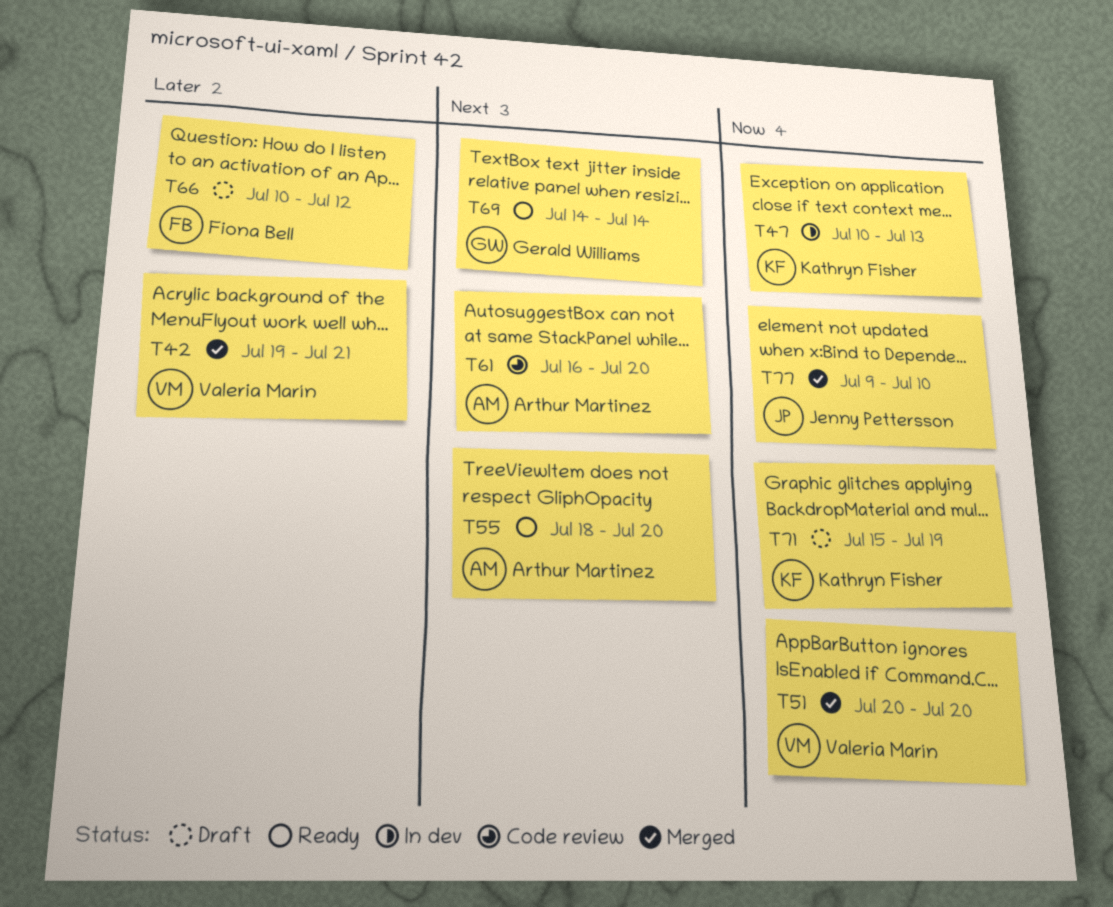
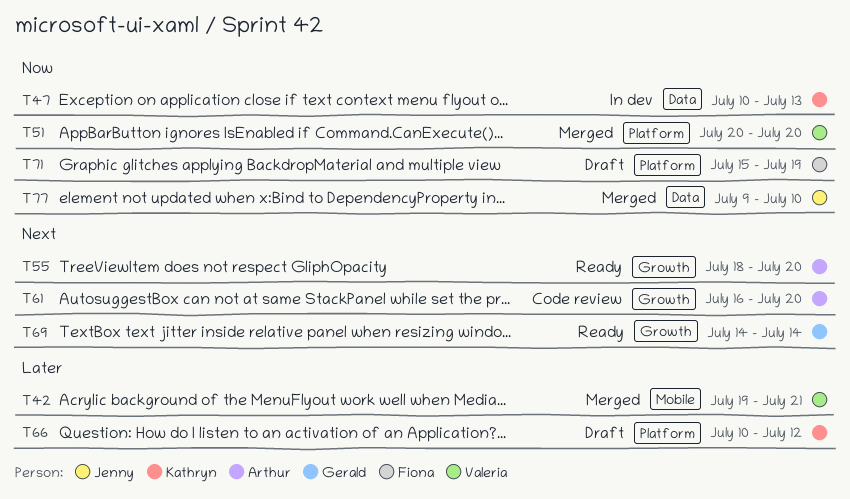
T66, owner: Fiona Bell -> Kathryn Fisher
T71, owner: Kathryn Fisher -> Fiona Bell

